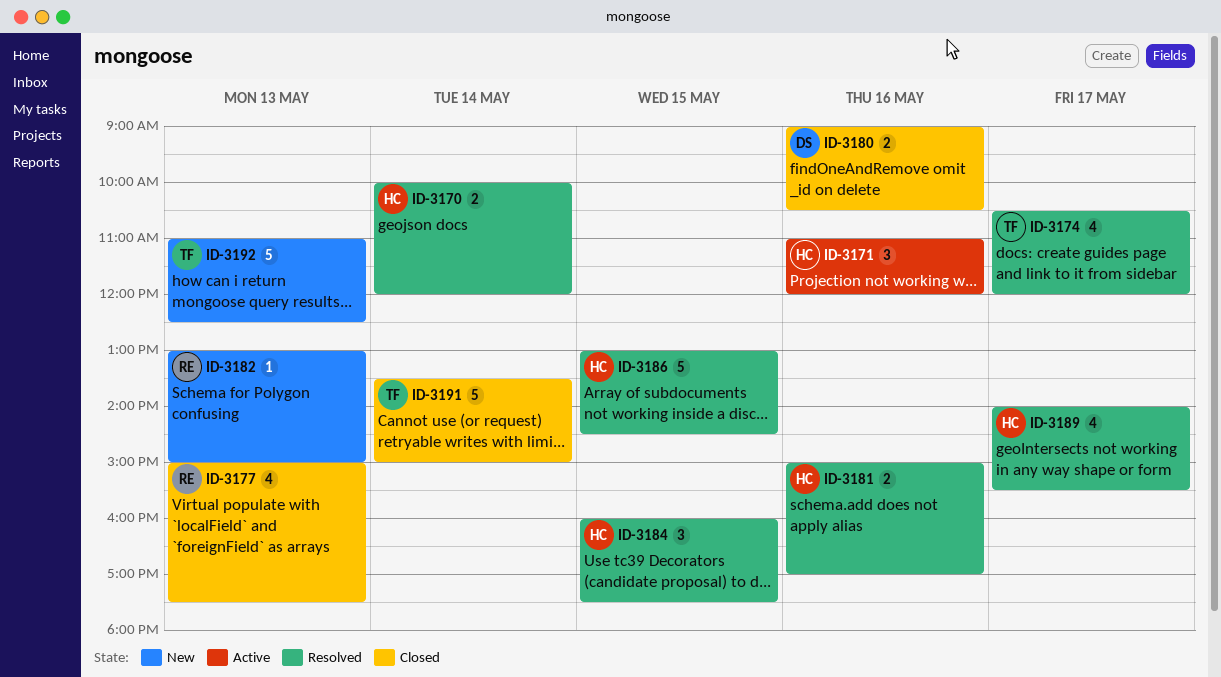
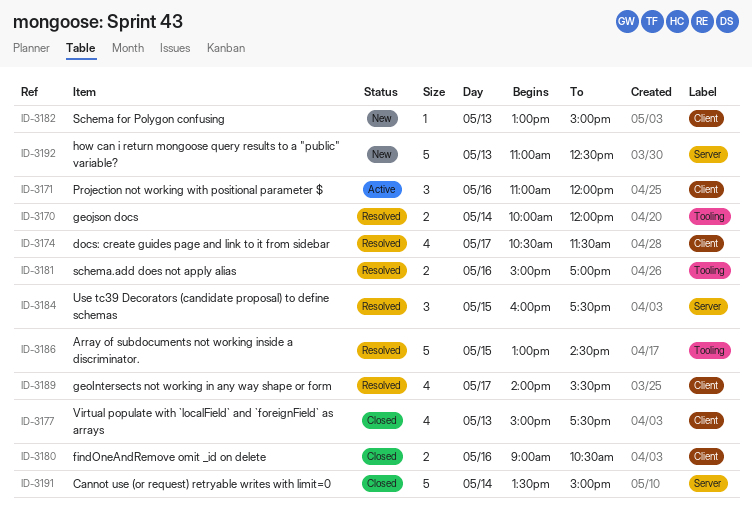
ID-3174, ends: 12:00 -> 11:30

